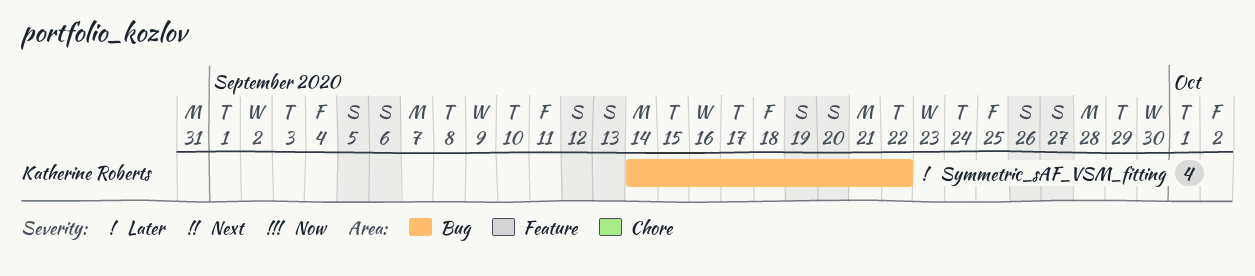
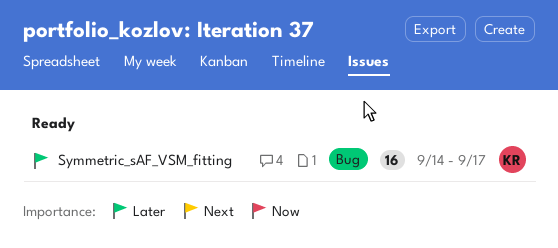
Symmetric_sAF_VSM_fitting, estimate: 4 -> 16
Symmetric_sAF_VSM_fitting, due: Sep 22 -> Sep 17

